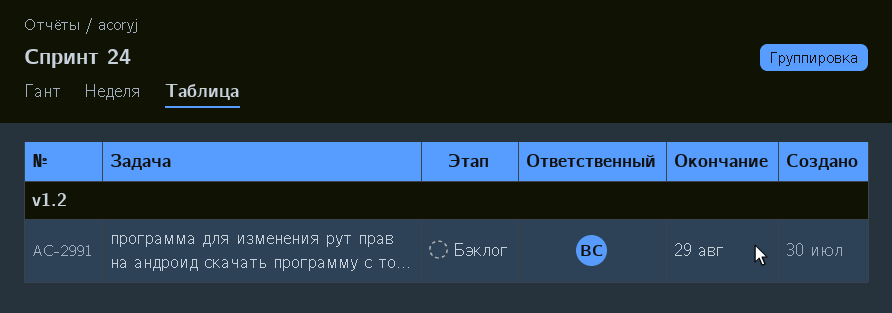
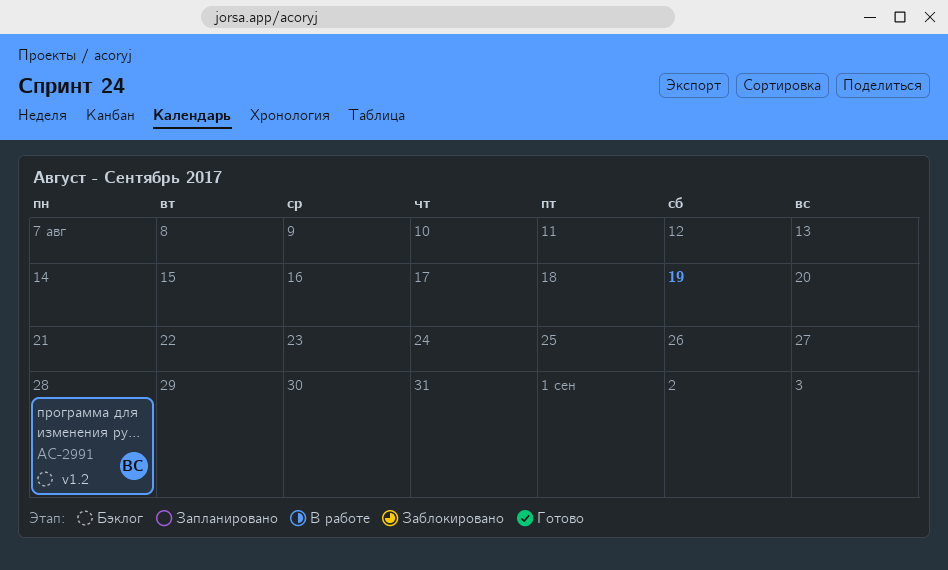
AC-2991, due: Aug 29 -> Aug 28

